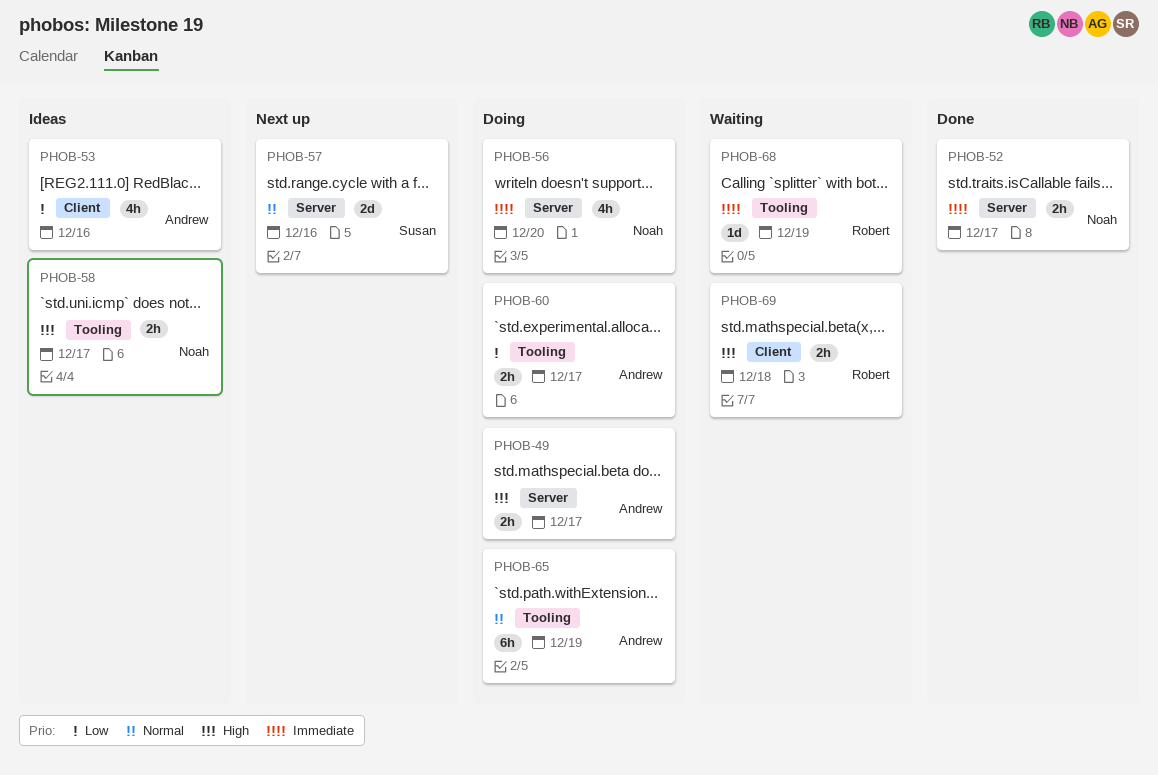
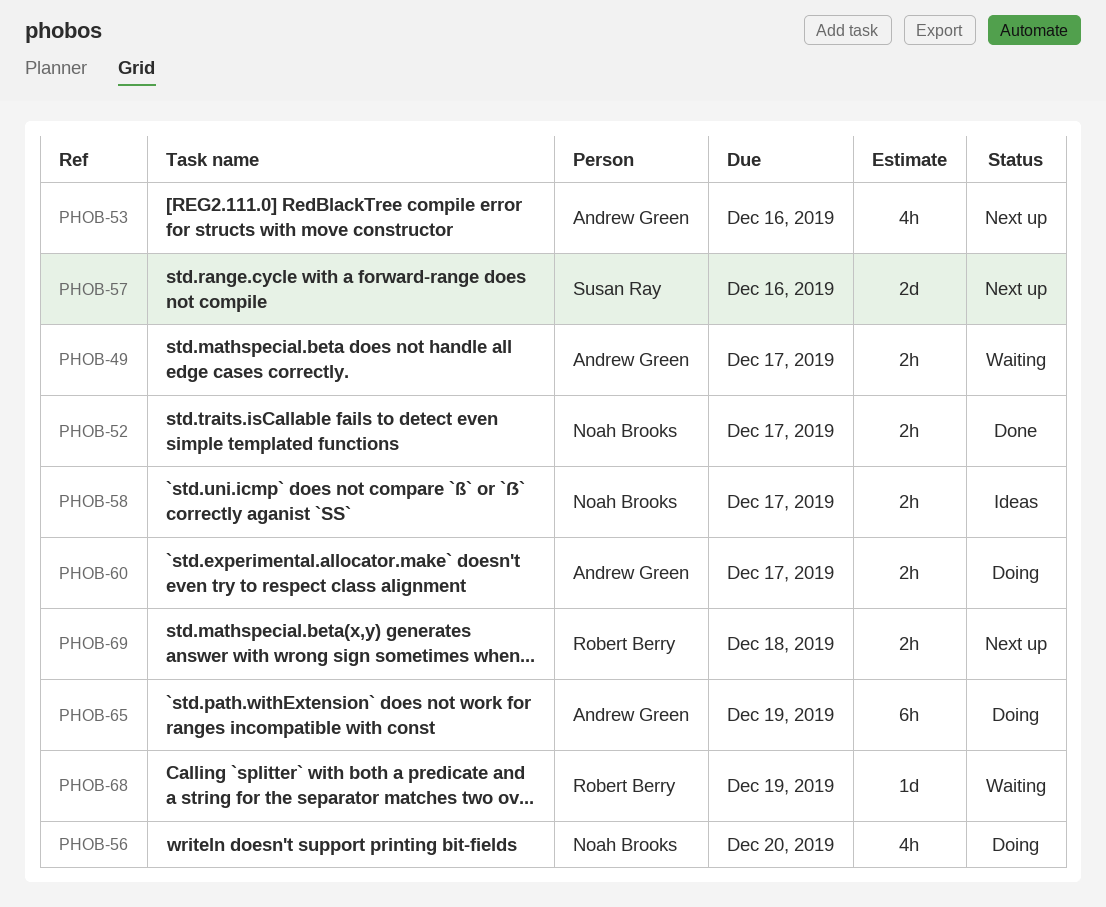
PHOB-49, status: Doing -> Waiting
PHOB-53, status: Ideas -> Next up
PHOB-69, status: Waiting -> Next up

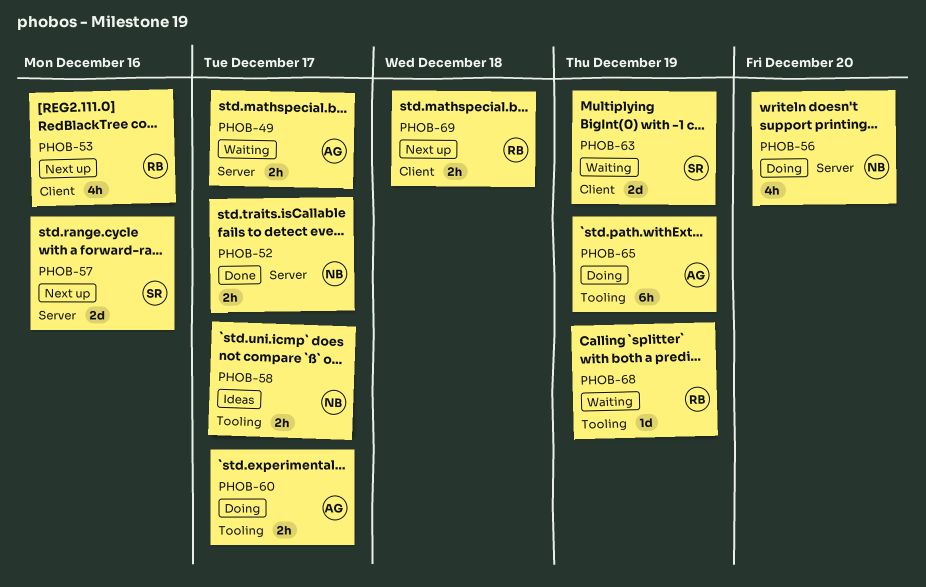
PHOB-53, owner: Andrew Green -> Robert Berry
PHOB-63: none -> present

